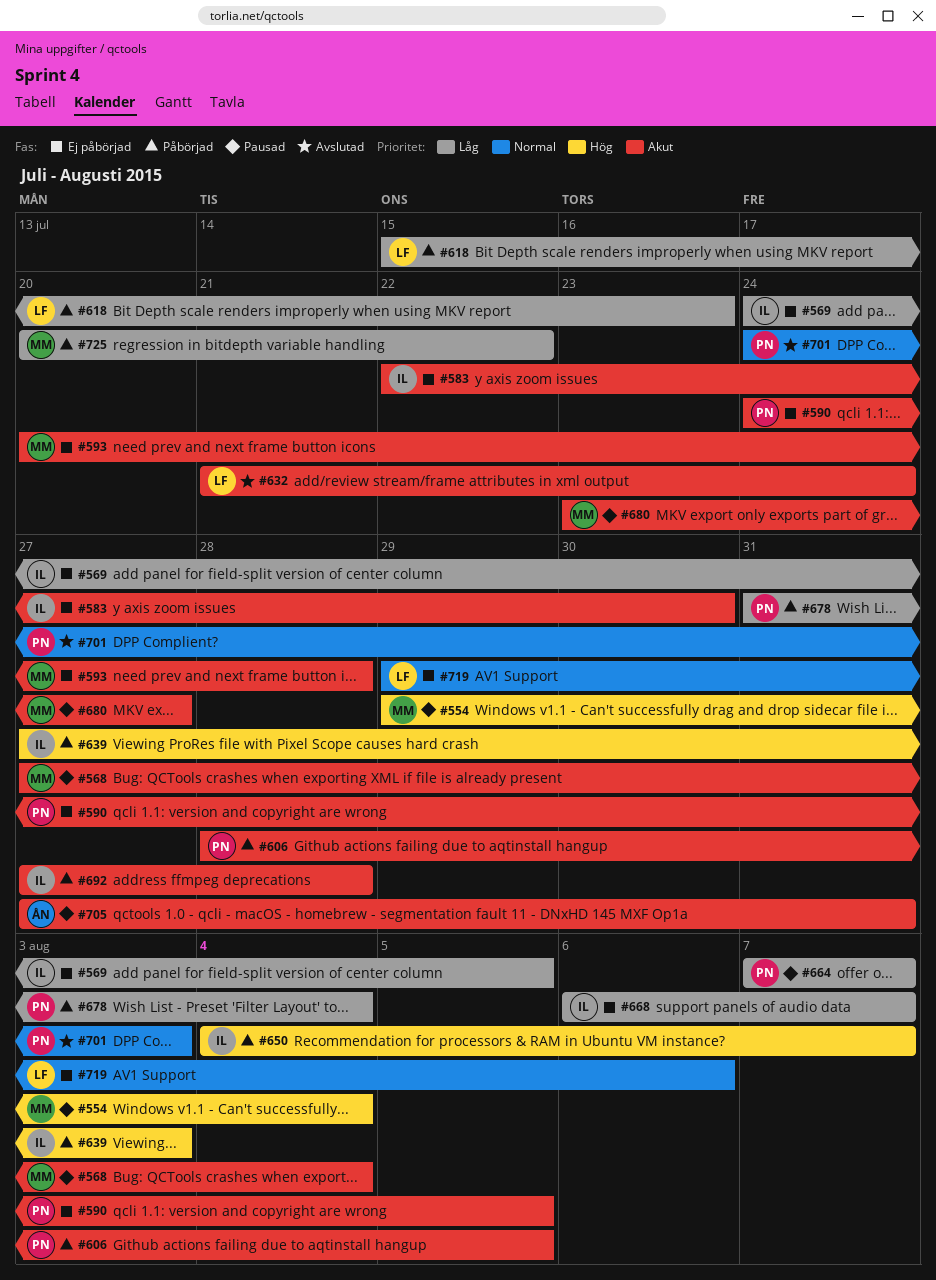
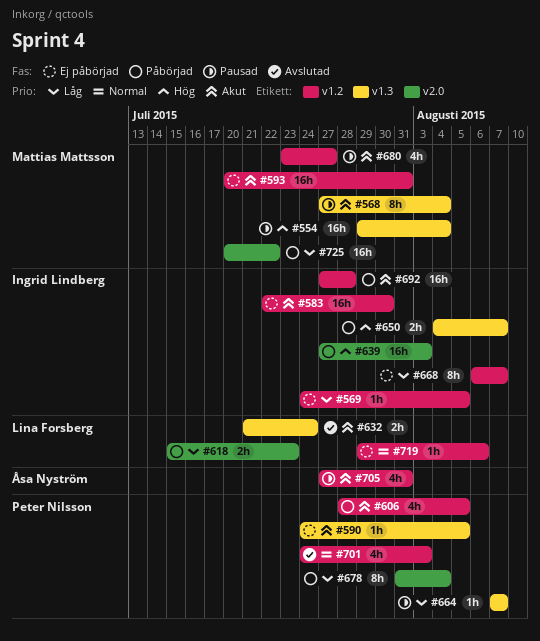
#593, due: Jul 28 -> Jul 31

